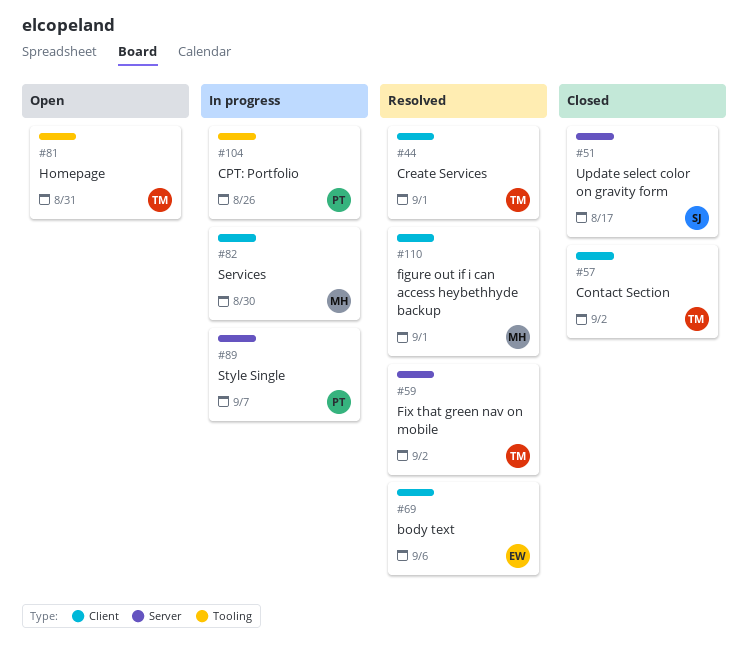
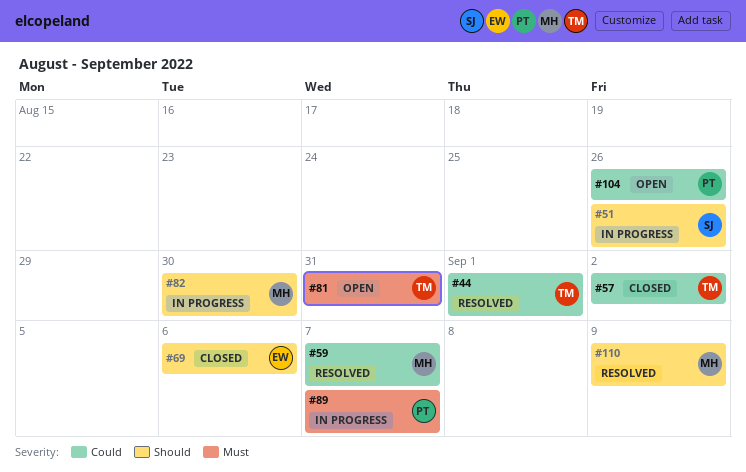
#51, status: Closed -> In progress
#51, due: Aug 17 -> Aug 26
#59, owner: TM -> MH
#59, due: Sep 2 -> Sep 7
#69, status: Resolved -> Closed
#104, status: In progress -> Open
#110, due: Sep 1 -> Sep 9

